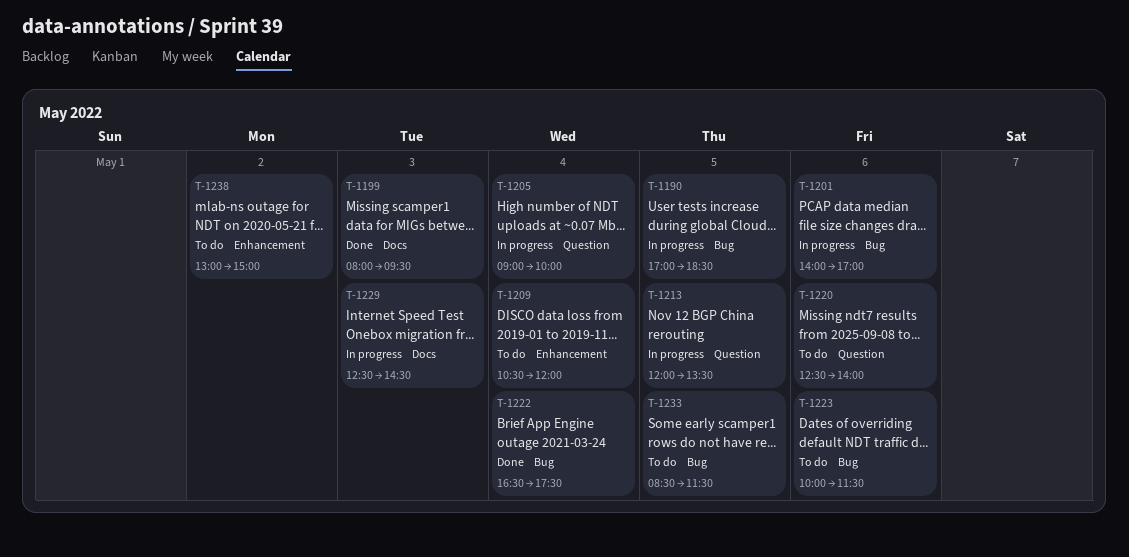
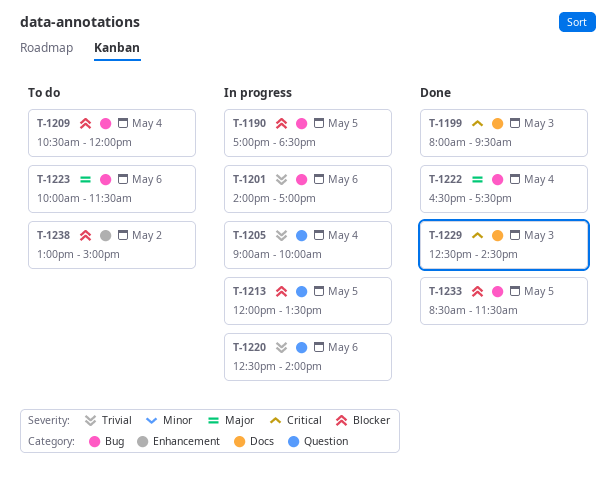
T-1209, label: Enhancement -> Bug
T-1220, status: To do -> In progress
T-1229, status: In progress -> Done
T-1233, status: To do -> Done

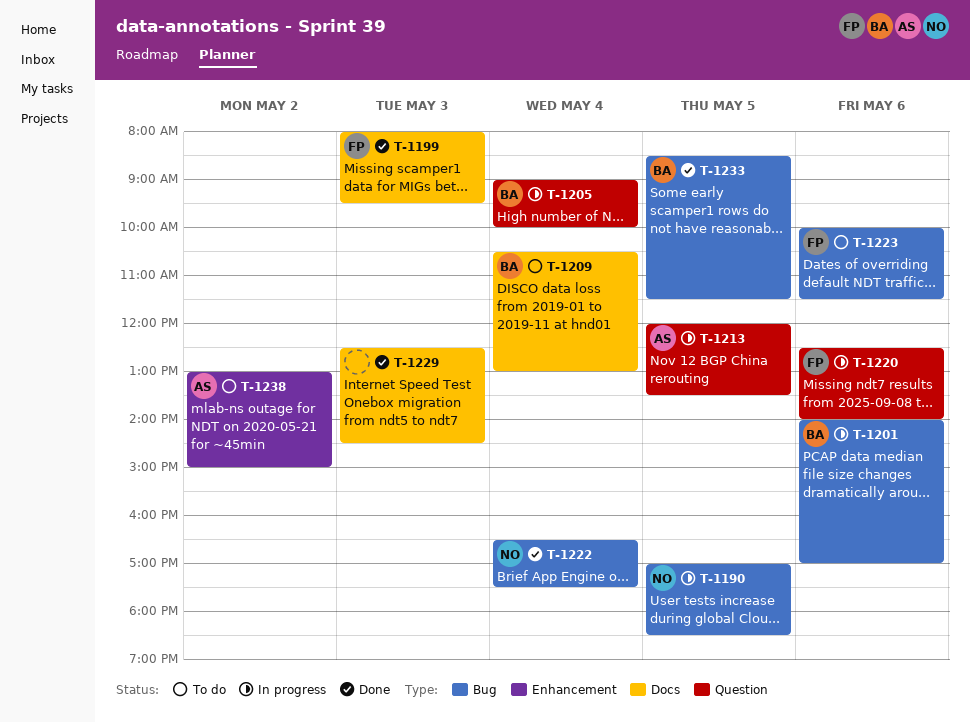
T-1209, label: Bug -> Docs
T-1209, ends: 12:00 -> 13:00

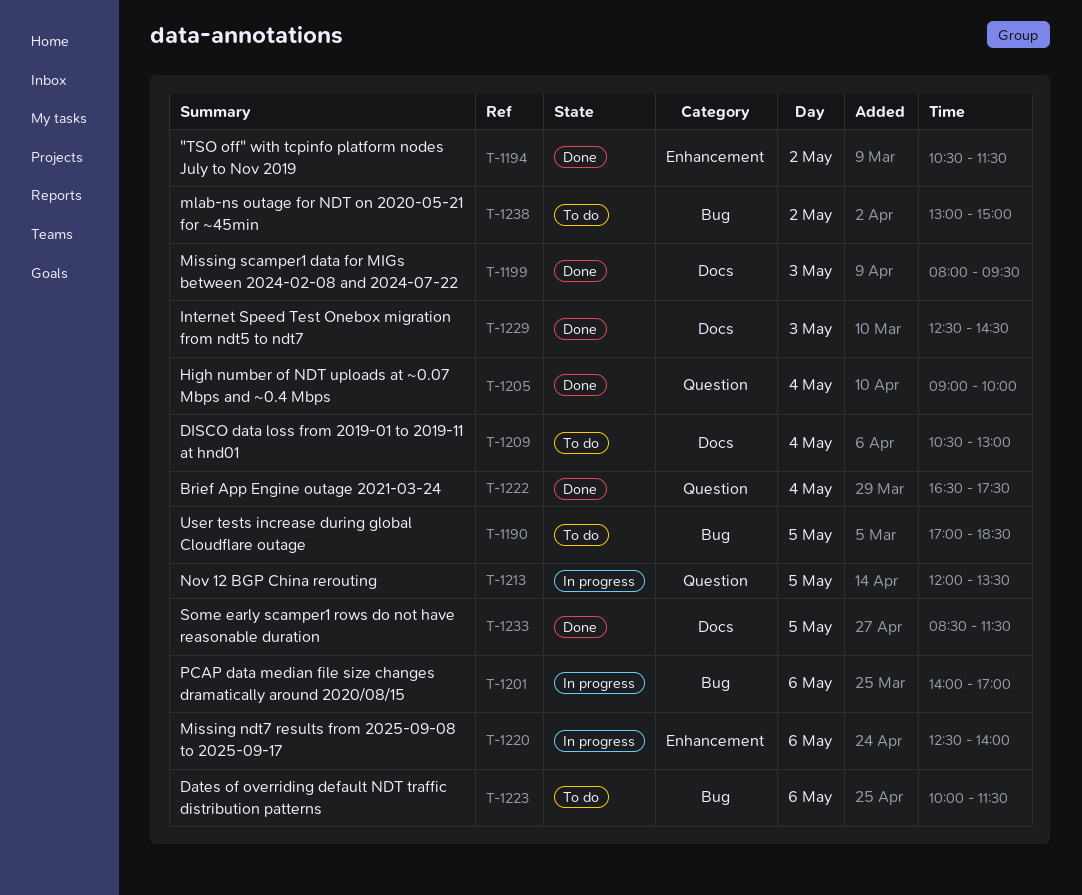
T-1190, status: In progress -> To do
T-1194: none -> present
T-1205, status: In progress -> Done
T-1220, label: Question -> Enhancement
T-1222, label: Bug -> Question
T-1233, label: Bug -> Docs
T-1238, label: Enhancement -> Bug

